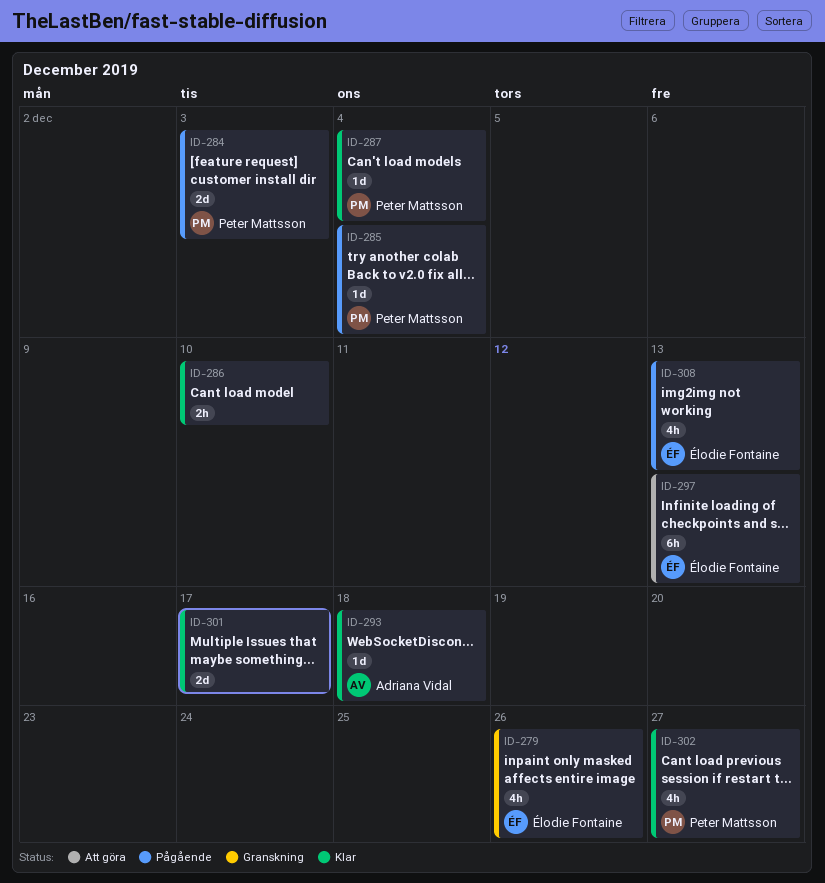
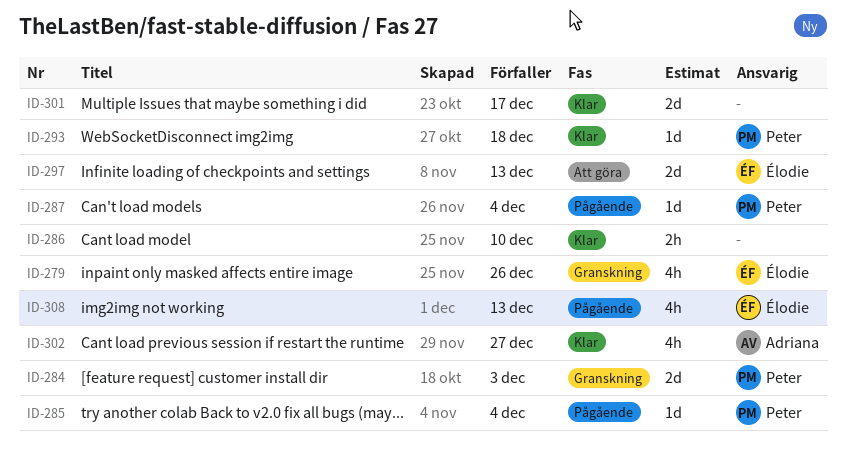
ID-284, status: Pågående -> Granskning
ID-287, status: Klar -> Pågående
ID-293, owner: Adriana Vidal -> Peter Mattsson
ID-297, estimate: 6h -> 2d
ID-302, owner: Peter Mattsson -> Adriana Vidal

